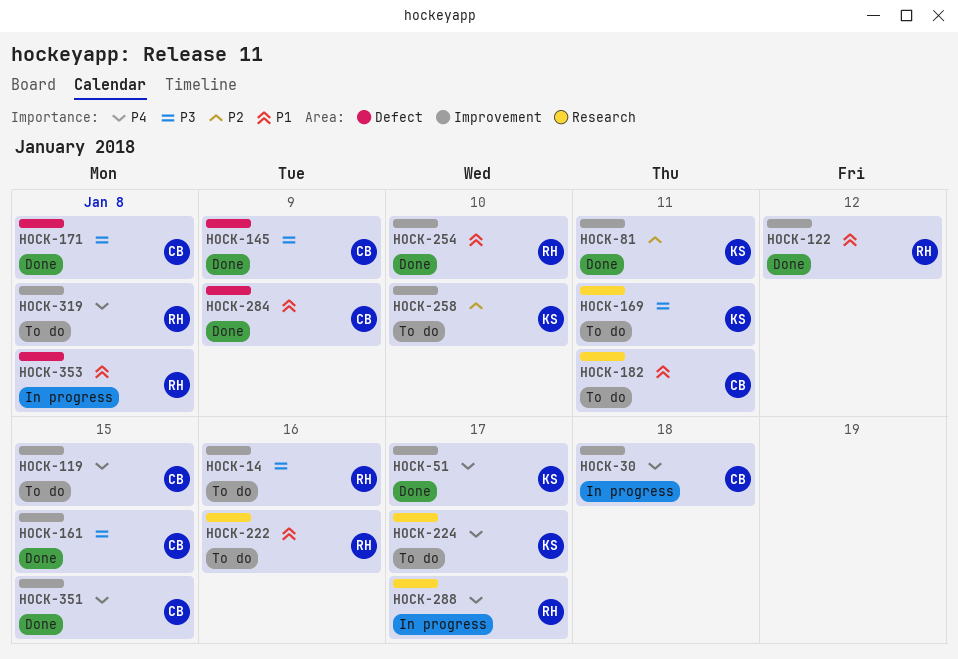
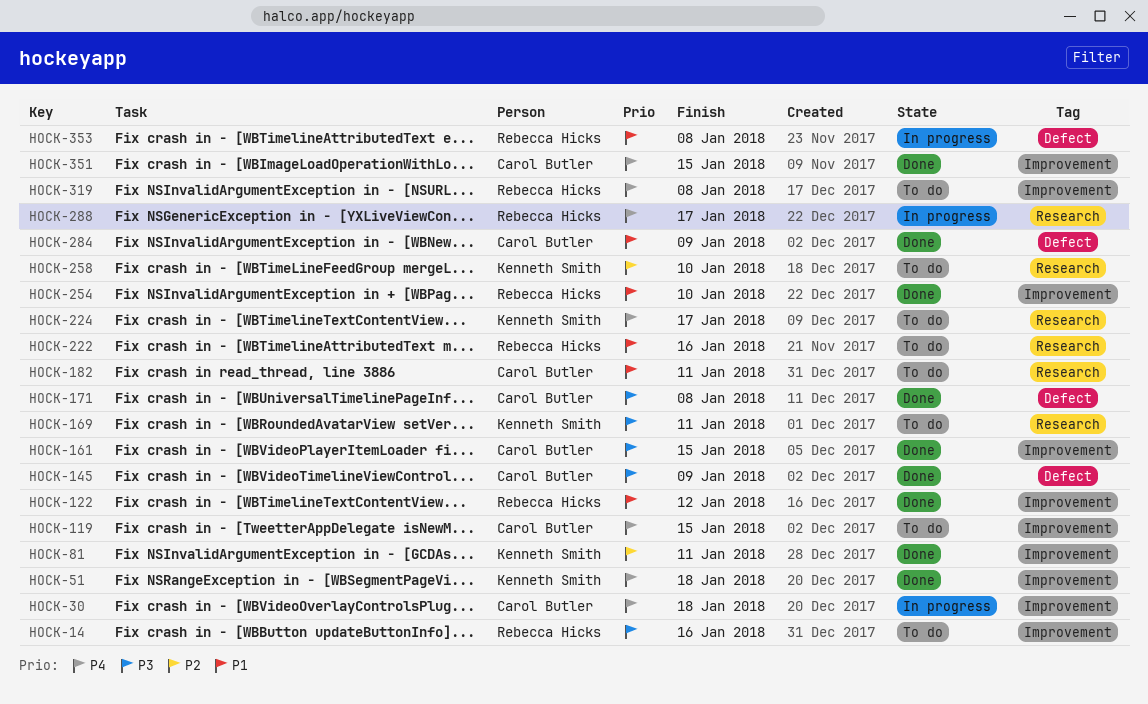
HOCK-51, due: Jan 17 -> Jan 18
HOCK-258, label: Improvement -> Research

